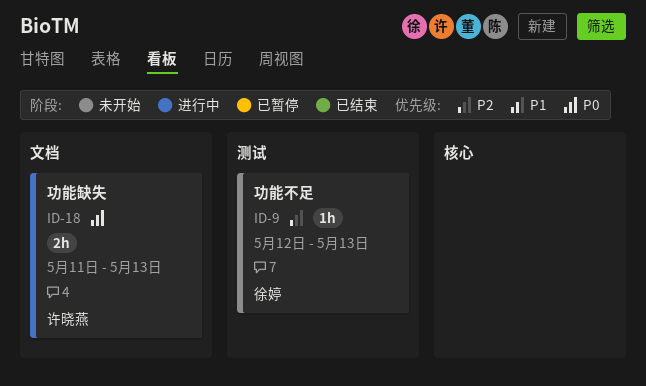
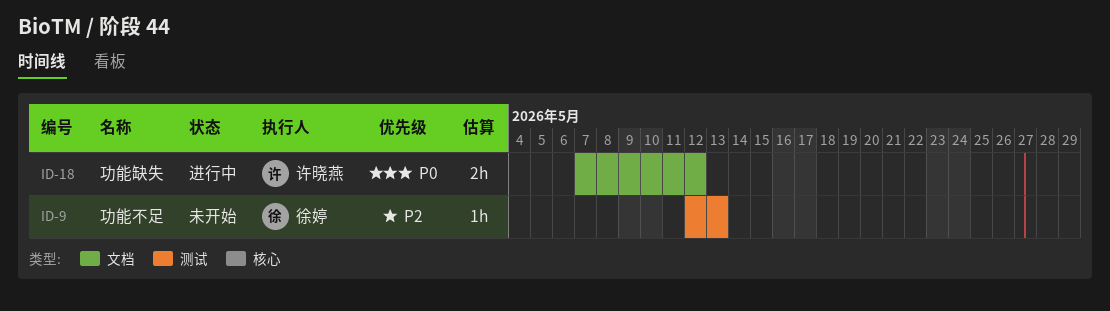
ID-18, start: May 11 -> May 7
ID-18, due: May 13 -> May 12

